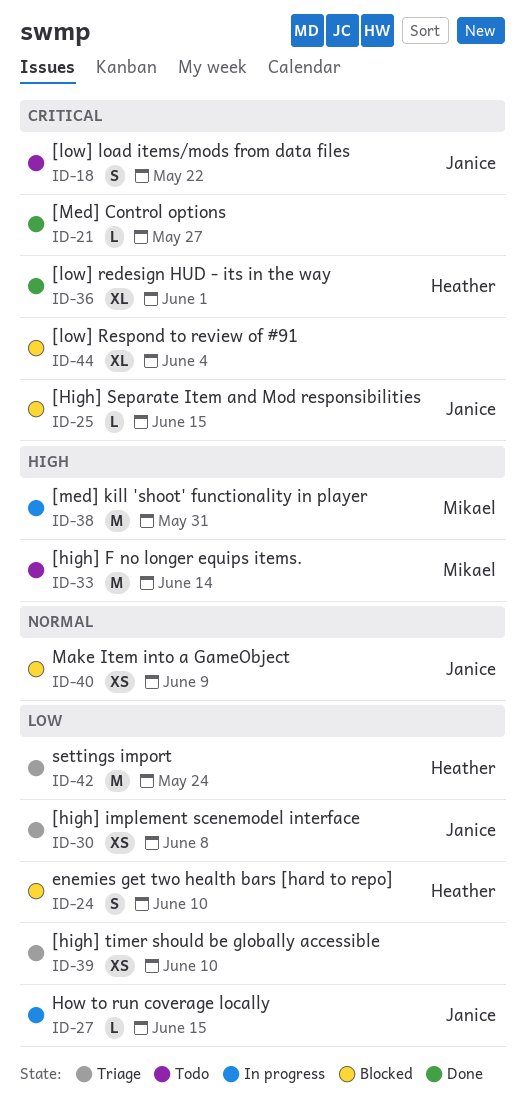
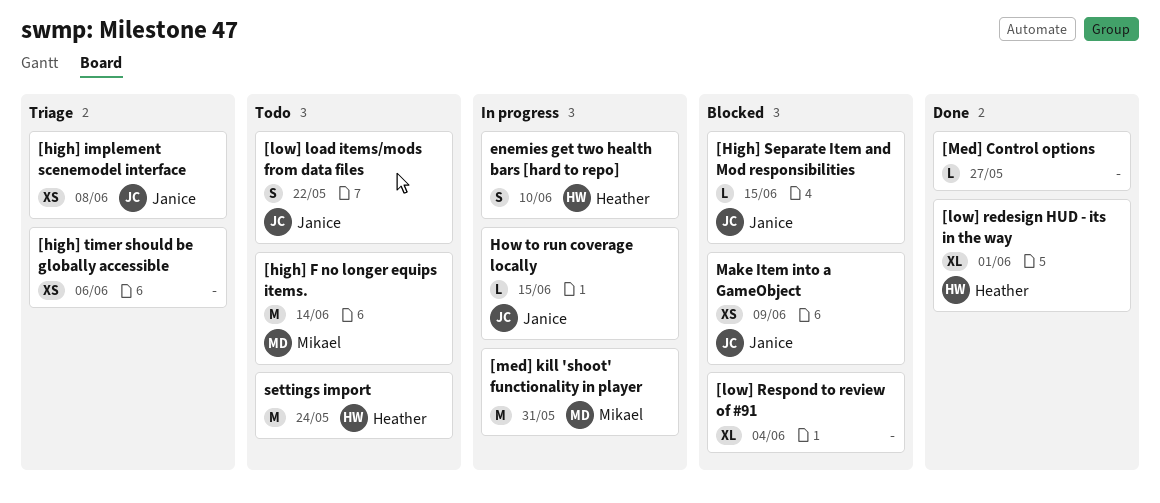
[high] timer should be globally accessible, due: Jun 10 -> Jun 6
enemies get two health bars [hard to repo], status: Blocked -> In progress
settings import, status: Triage -> Todo

